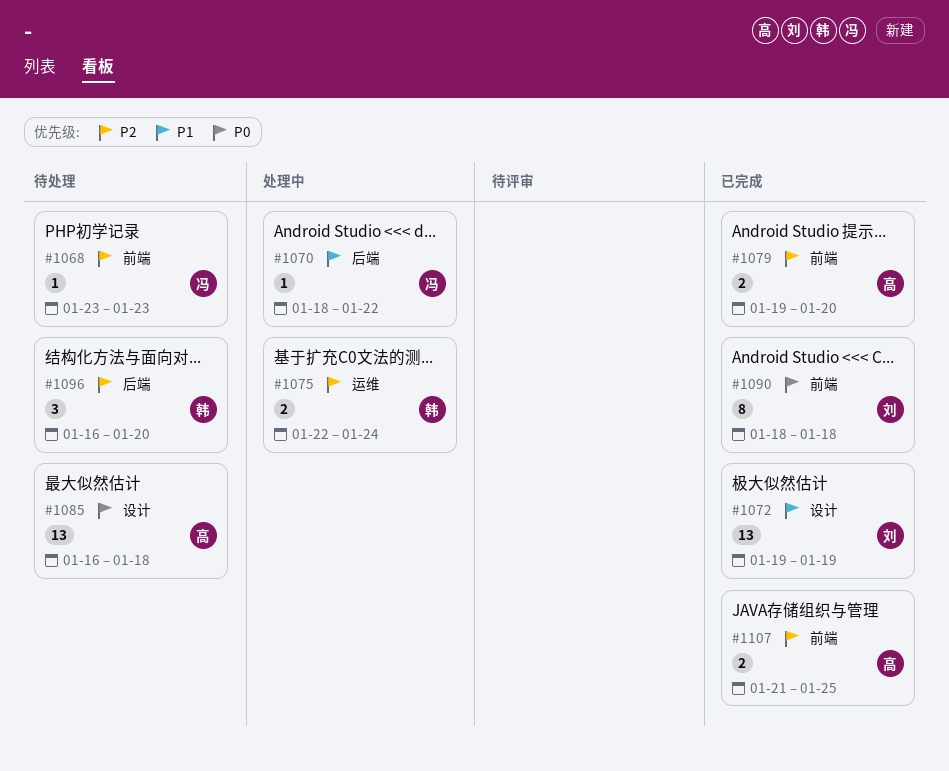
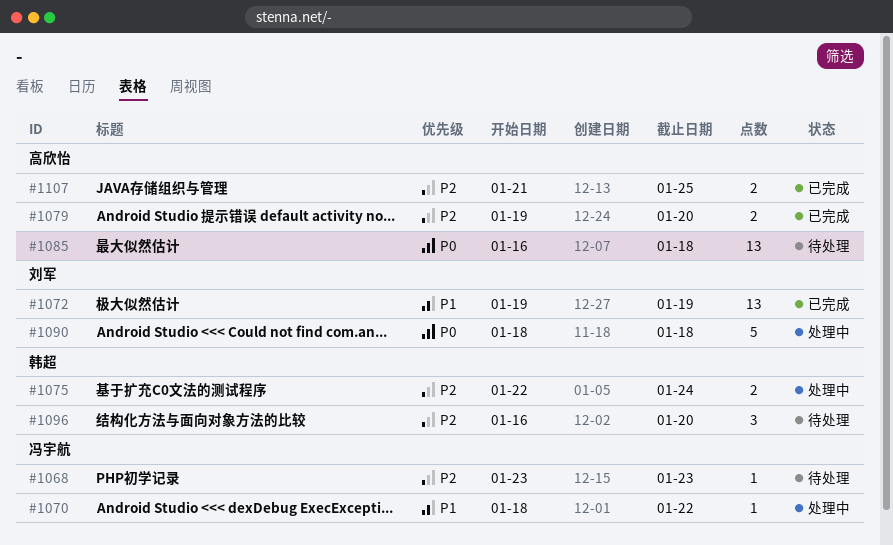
#1090, status: 已完成 -> 处理中
#1090, estimate: 8 -> 5

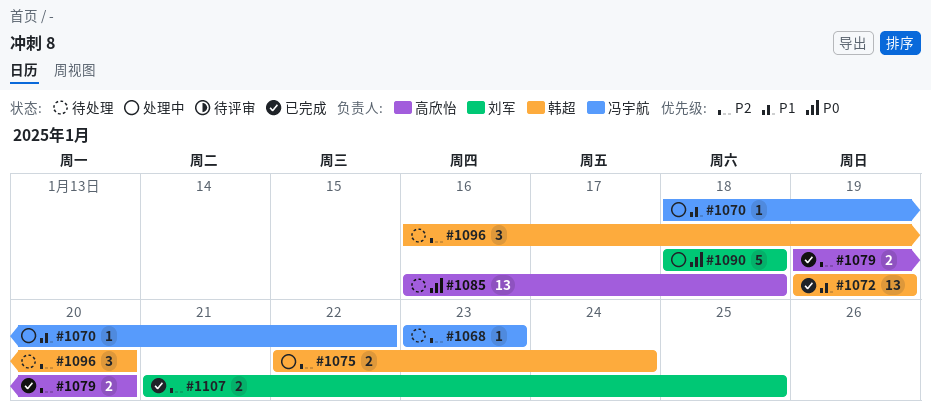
#1072, owner: 刘军 -> 韩超
#1107, owner: 高欣怡 -> 刘军

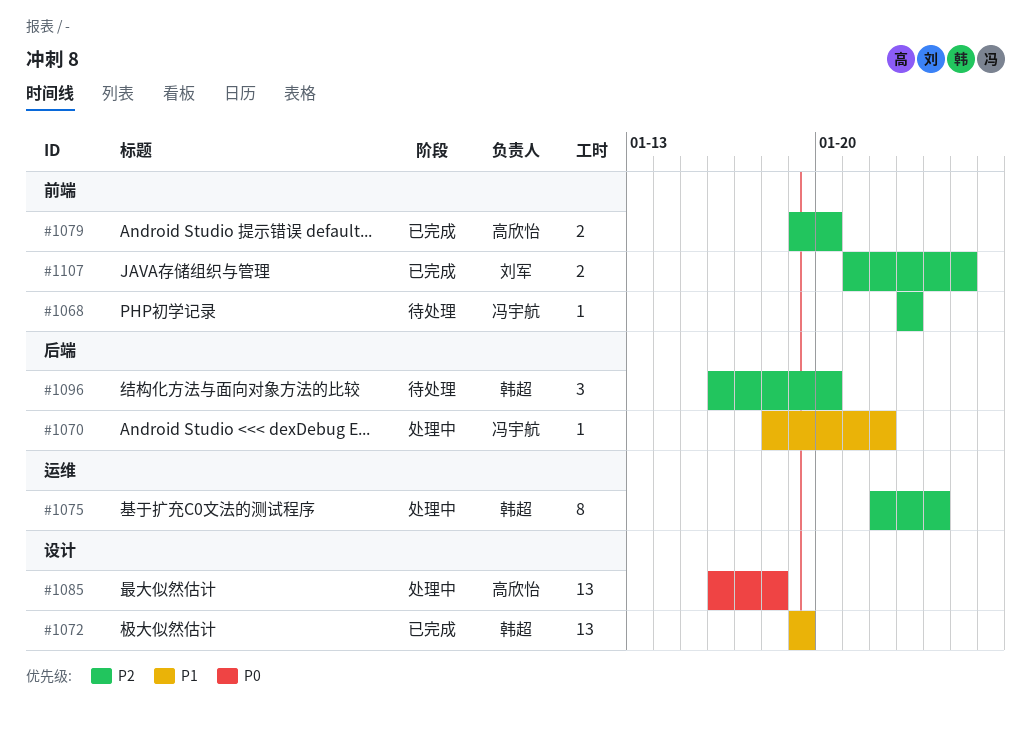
#1075, estimate: 2 -> 8
#1085, status: 待处理 -> 处理中
#1090: present -> none

